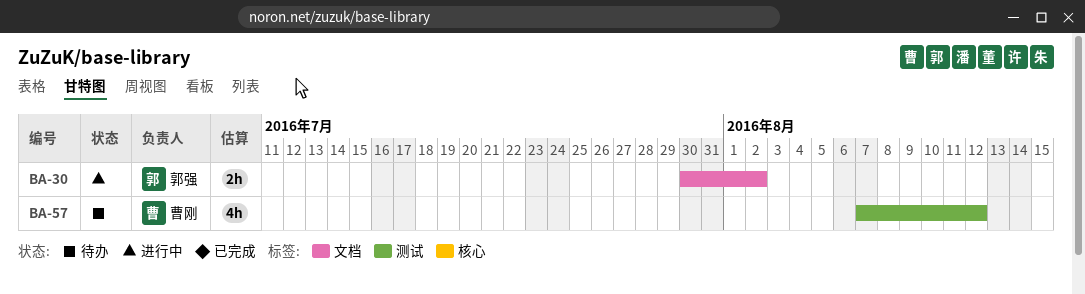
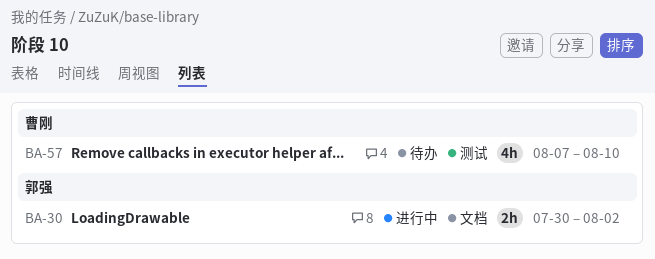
BA-57, due: Aug 12 -> Aug 10

